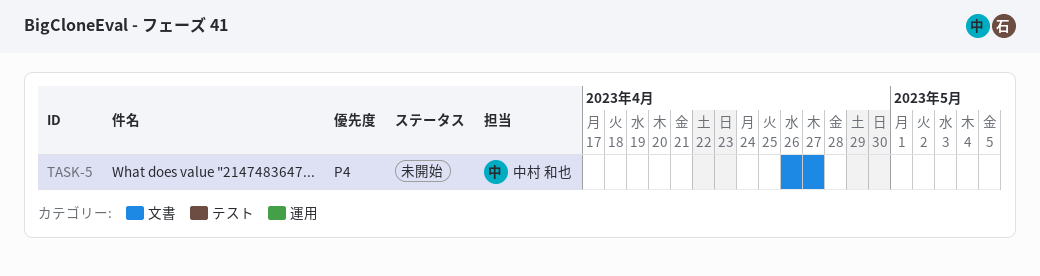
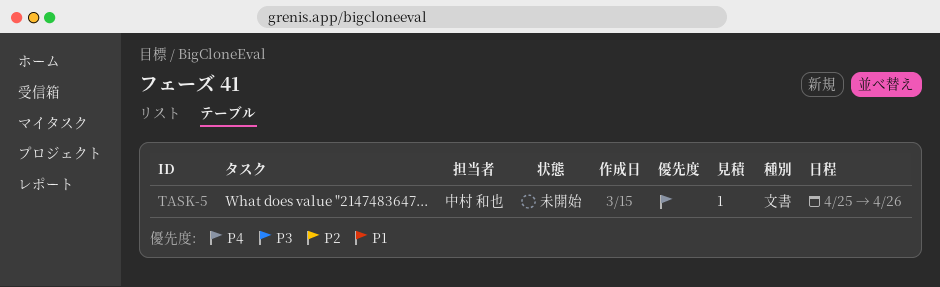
TASK-5, start: Apr 26 -> Apr 25
TASK-5, due: Apr 27 -> Apr 26

